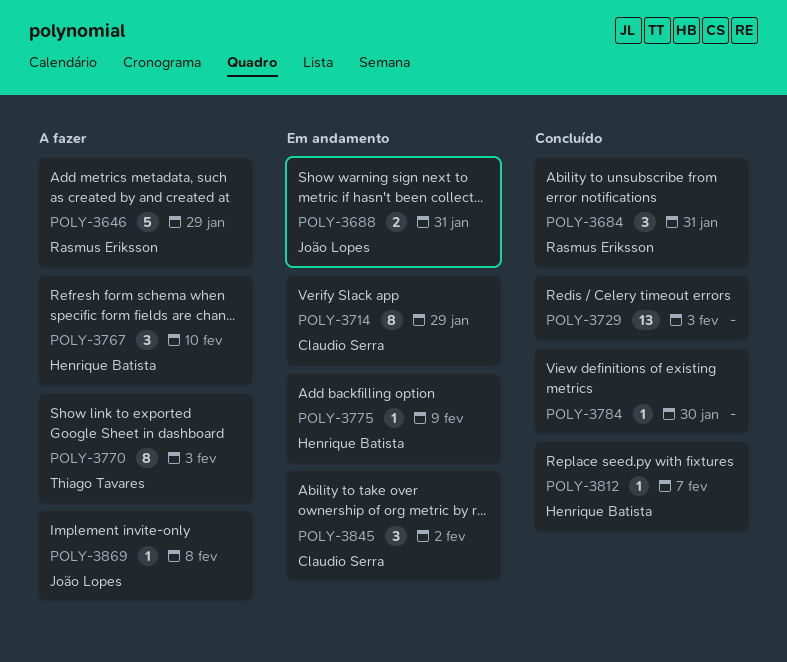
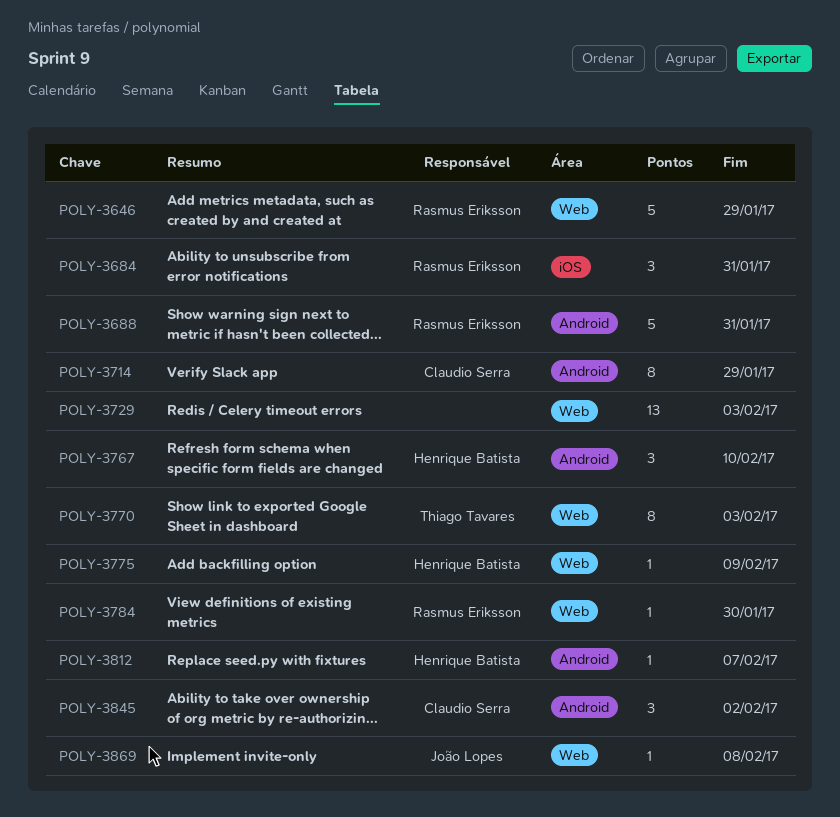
POLY-3688, owner: João Lopes -> Rasmus Eriksson
POLY-3688, estimate: 2 -> 5
POLY-3784, owner: none -> Rasmus Eriksson

